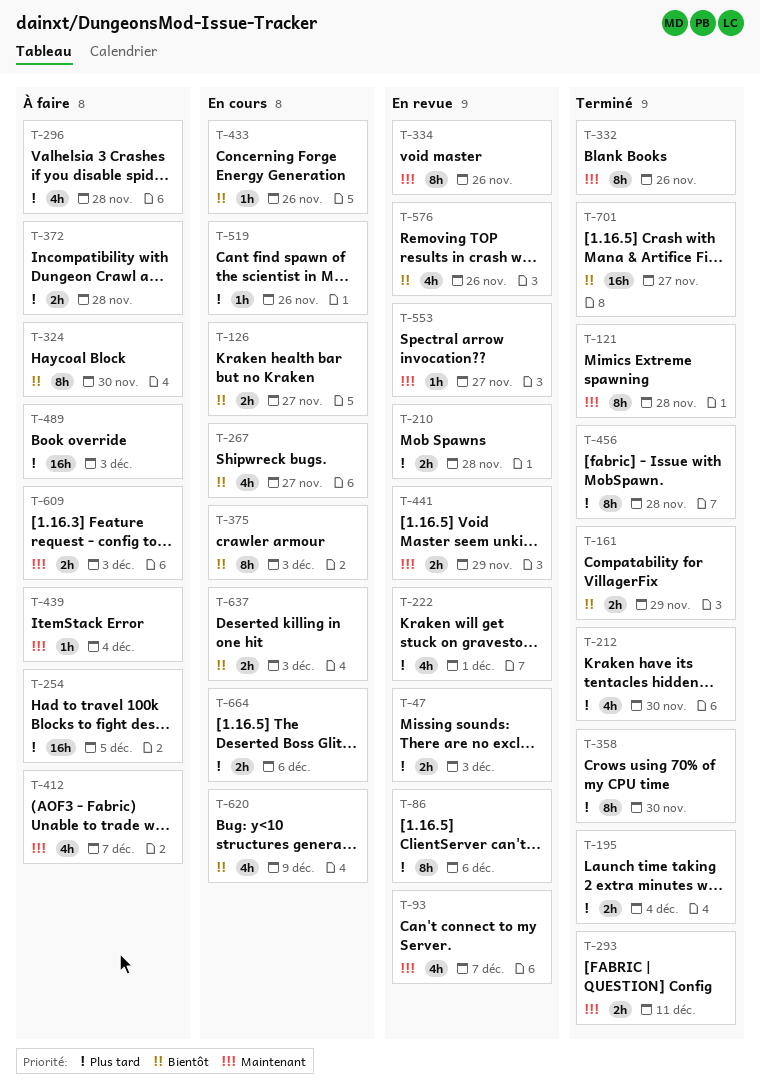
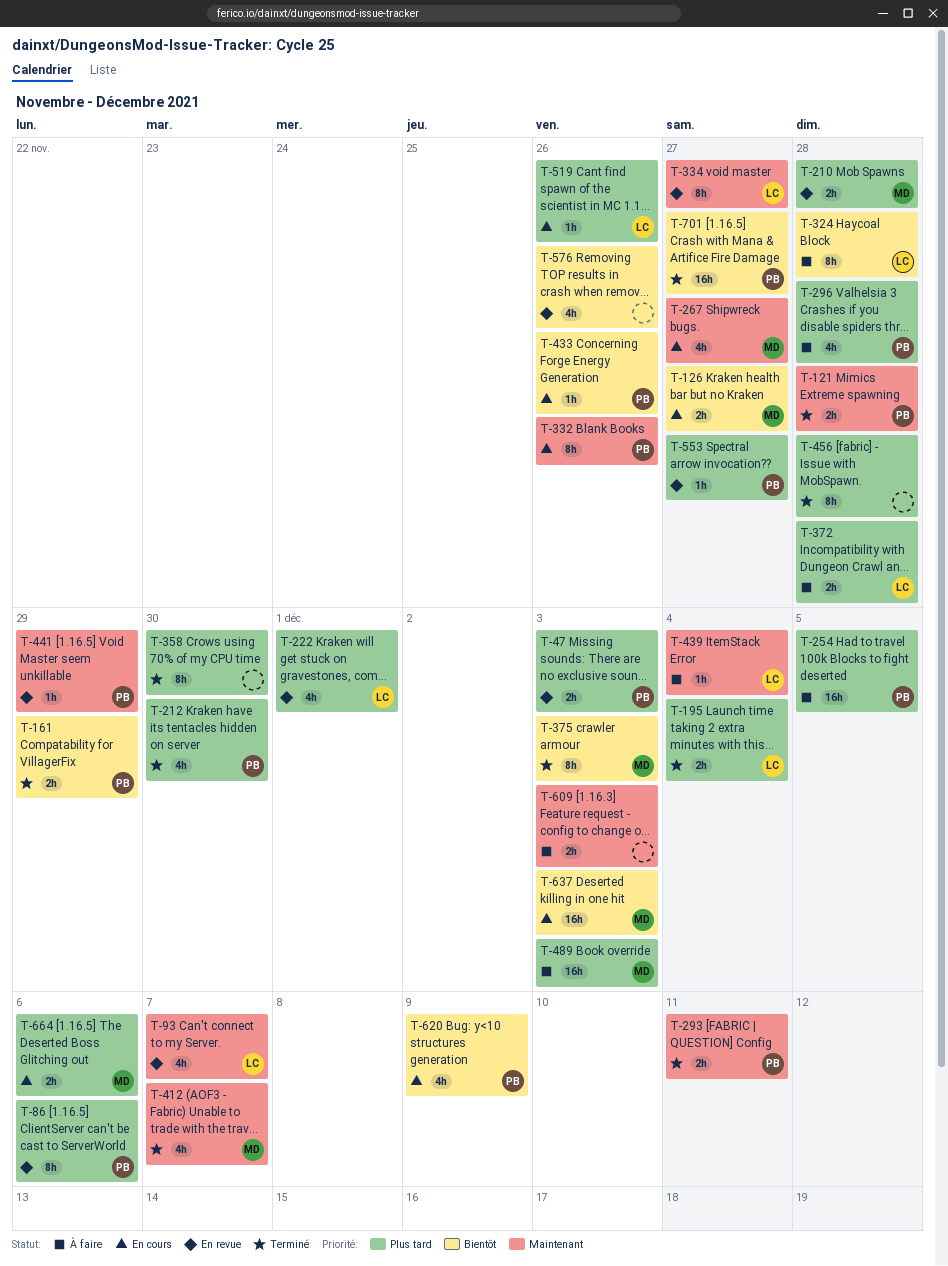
T-121, estimate: 8h -> 2h
T-267, priority: Bientôt -> Maintenant
T-324, due: Nov 30 -> Nov 28
T-332, status: Terminé -> En cours
T-334, due: Nov 26 -> Nov 27
T-375, status: En cours -> Terminé
T-412, status: À faire -> Terminé
T-441, estimate: 2h -> 1h
T-553, priority: Maintenant -> Plus tard
T-637, estimate: 2h -> 16h

